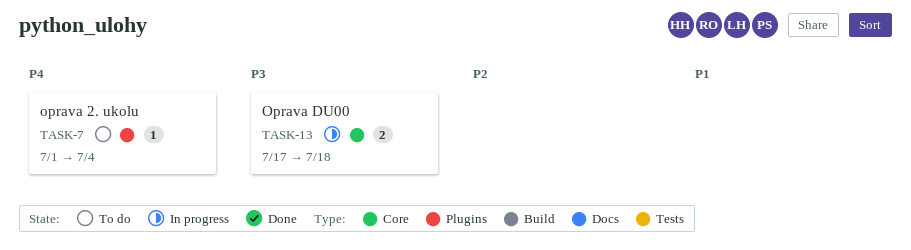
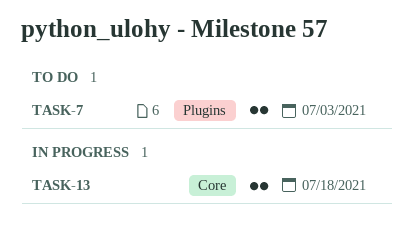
TASK-7, estimate: 1 -> 2
TASK-7, due: Jul 4 -> Jul 3

